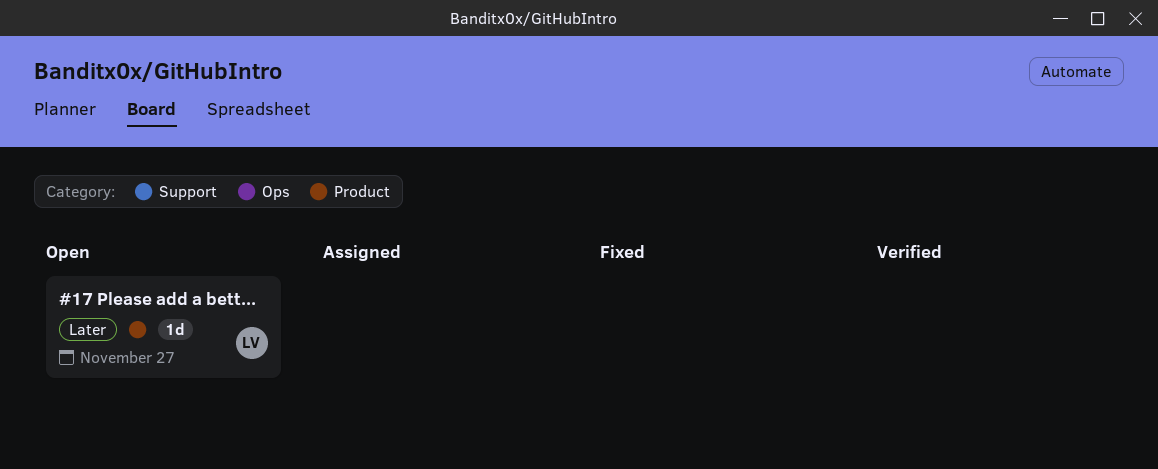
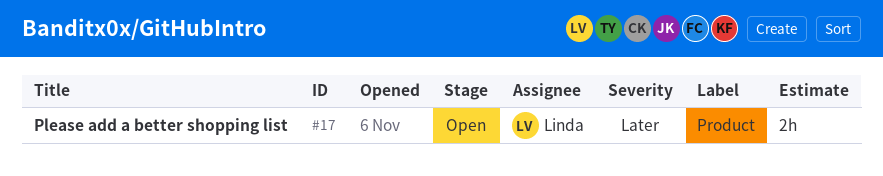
#17, estimate: 1d -> 2h

